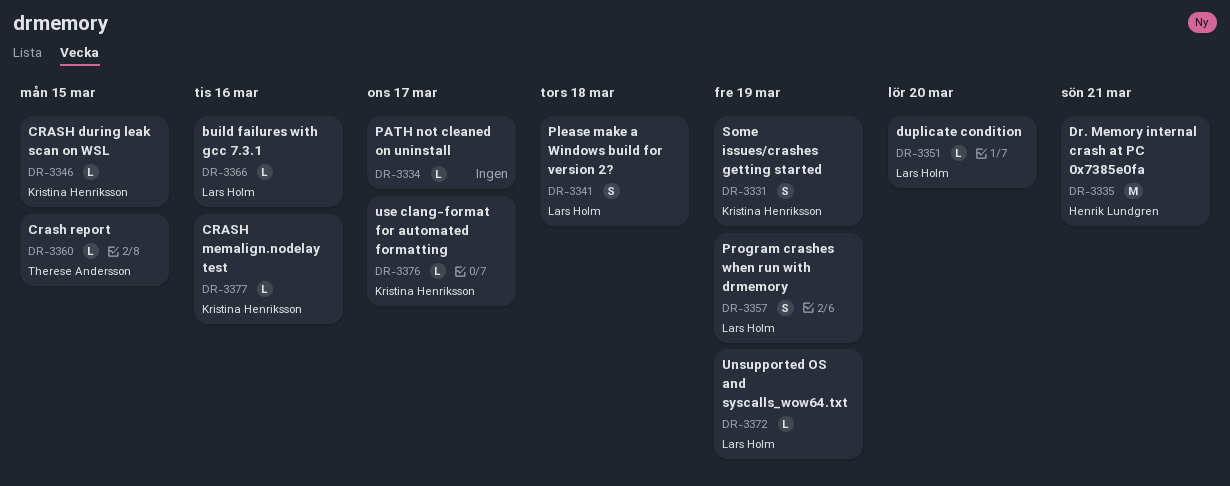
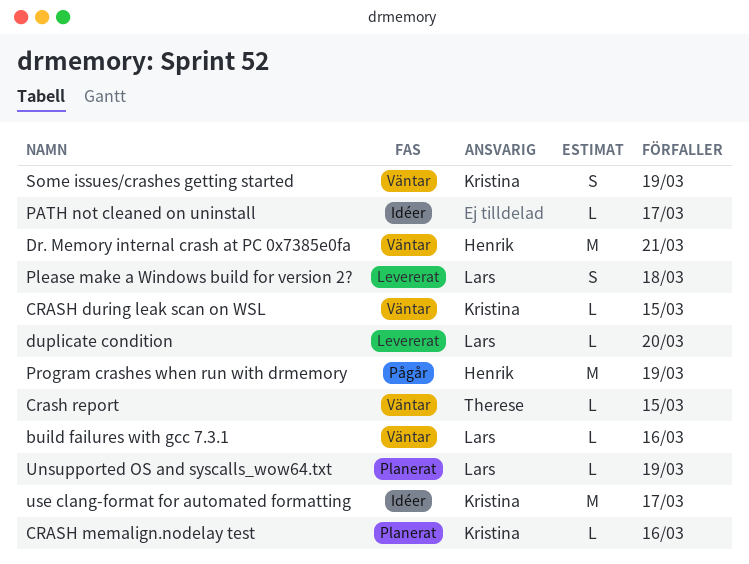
Program crashes when run with drmemory, owner: Lars Holm -> Henrik Lundgren
Program crashes when run with drmemory, estimate: S -> M
use clang-format for automated formatting, estimate: L -> M

